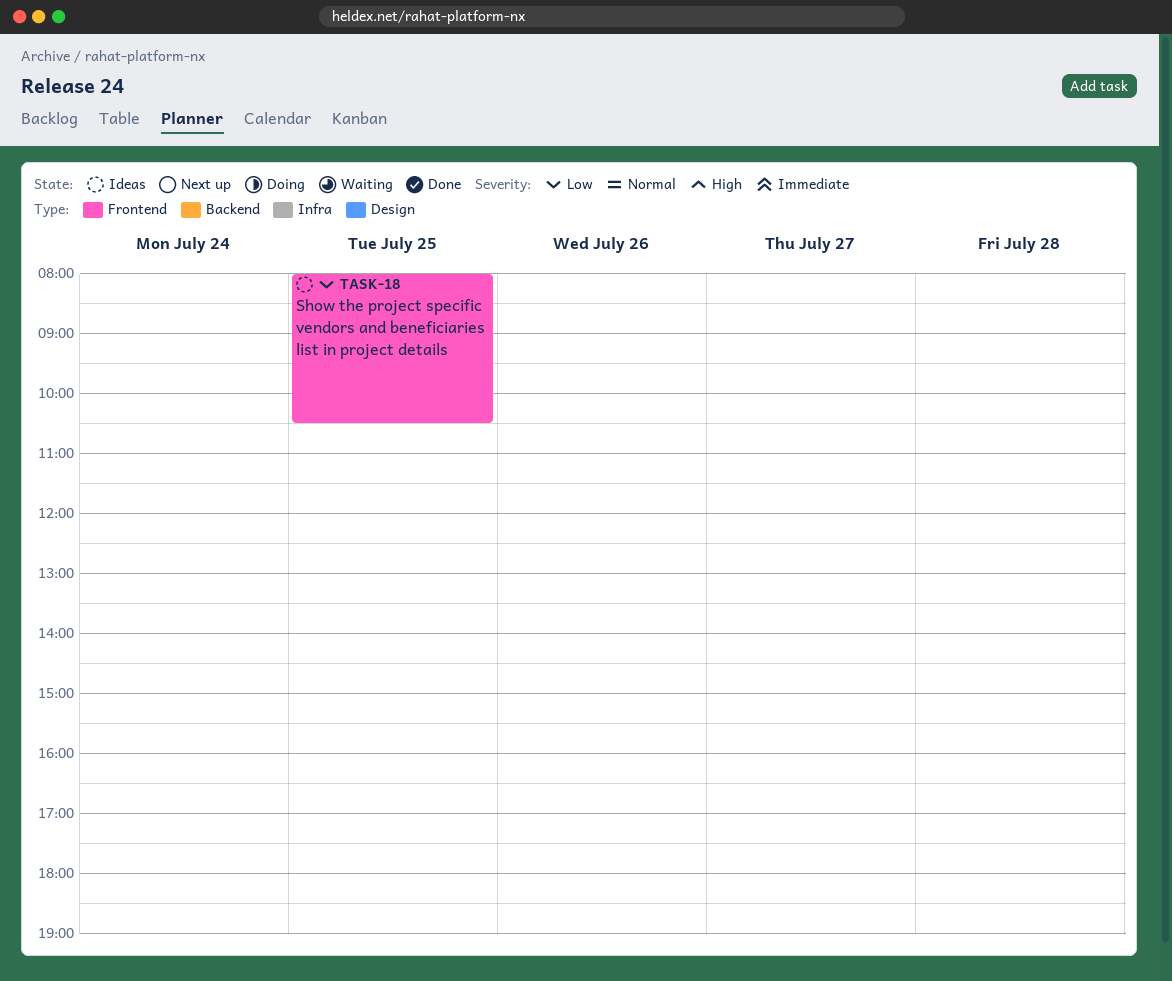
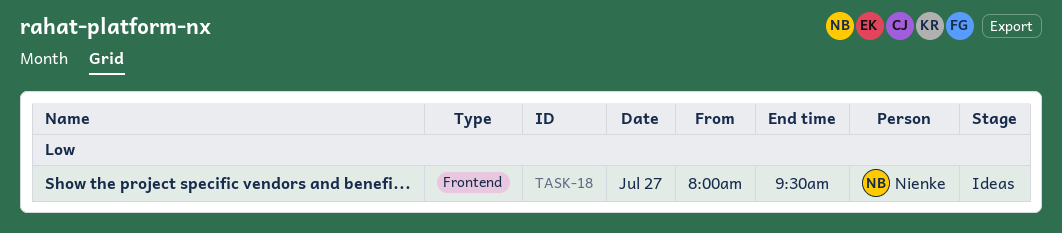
TASK-18, day: Jul 25 -> Jul 27
TASK-18, ends: 10:30 -> 09:30

